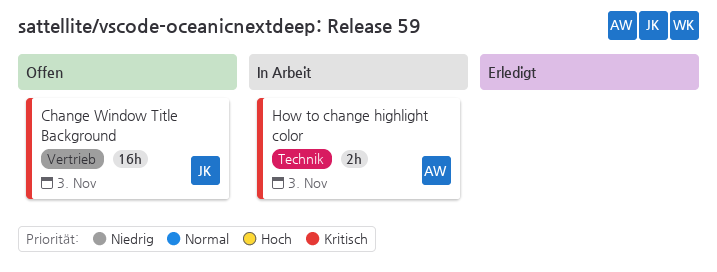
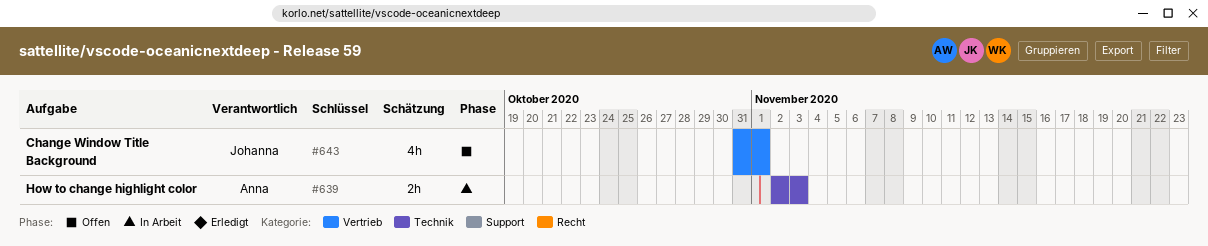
Change Window Title Background, estimate: 16h -> 4h
Change Window Title Background, due: Nov 3 -> Nov 1

